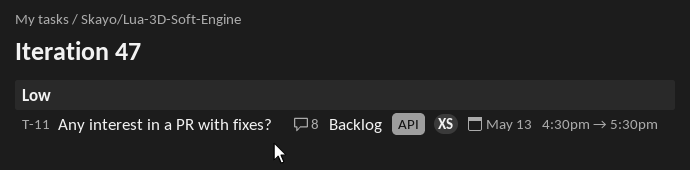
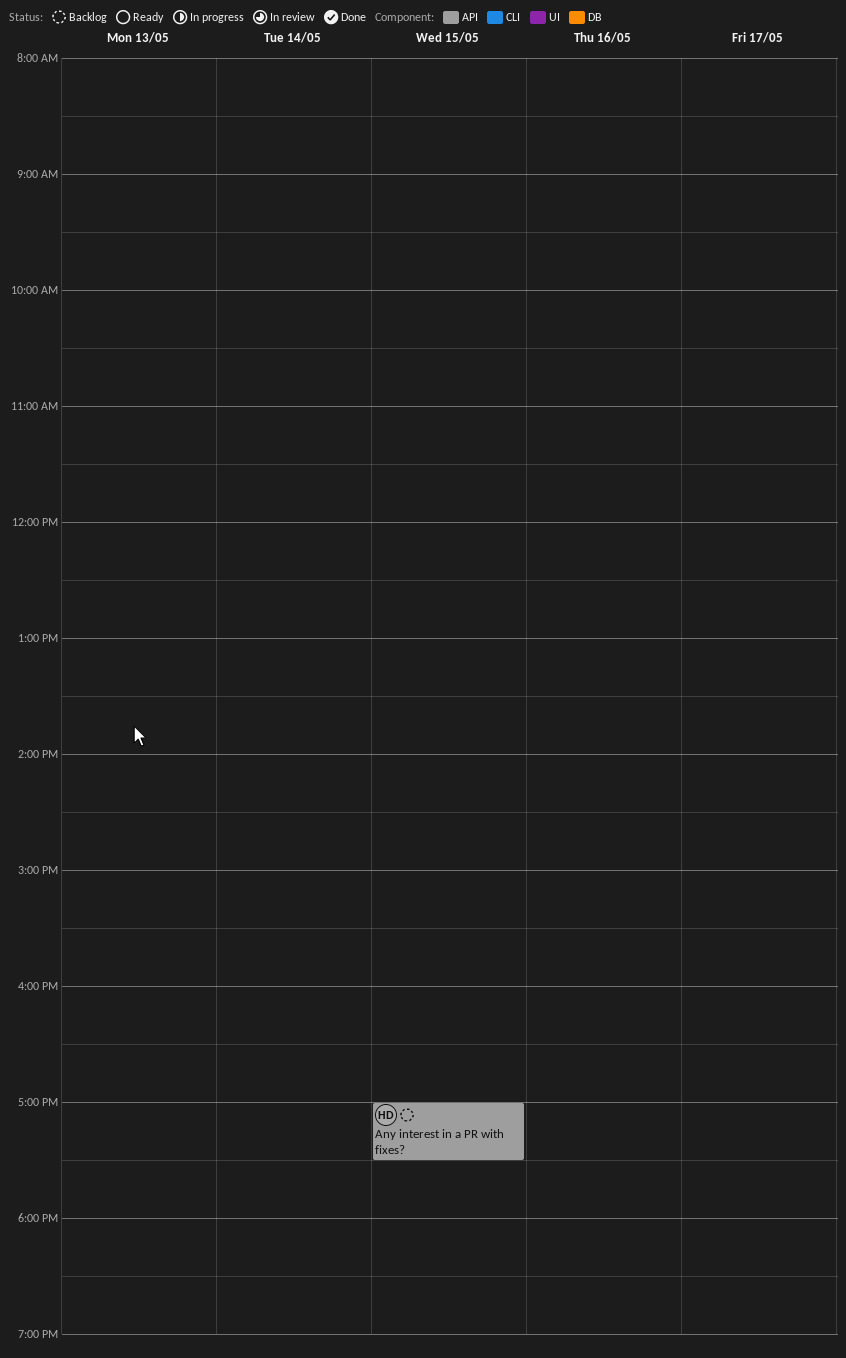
Any interest in a PR with fixes?, day: May 13 -> May 15
Any interest in a PR with fixes?, begins: 16:30 -> 17:00

